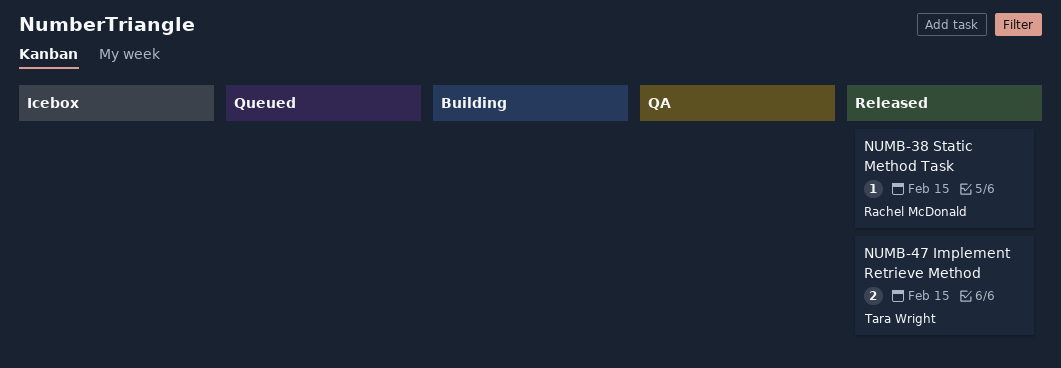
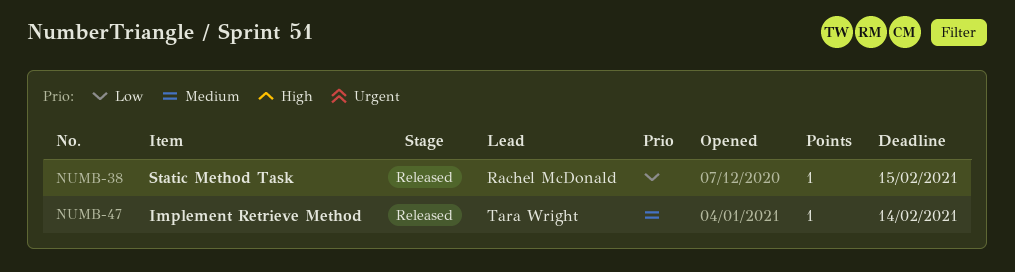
NUMB-47, estimate: 2 -> 1
NUMB-47, due: Feb 15 -> Feb 14

